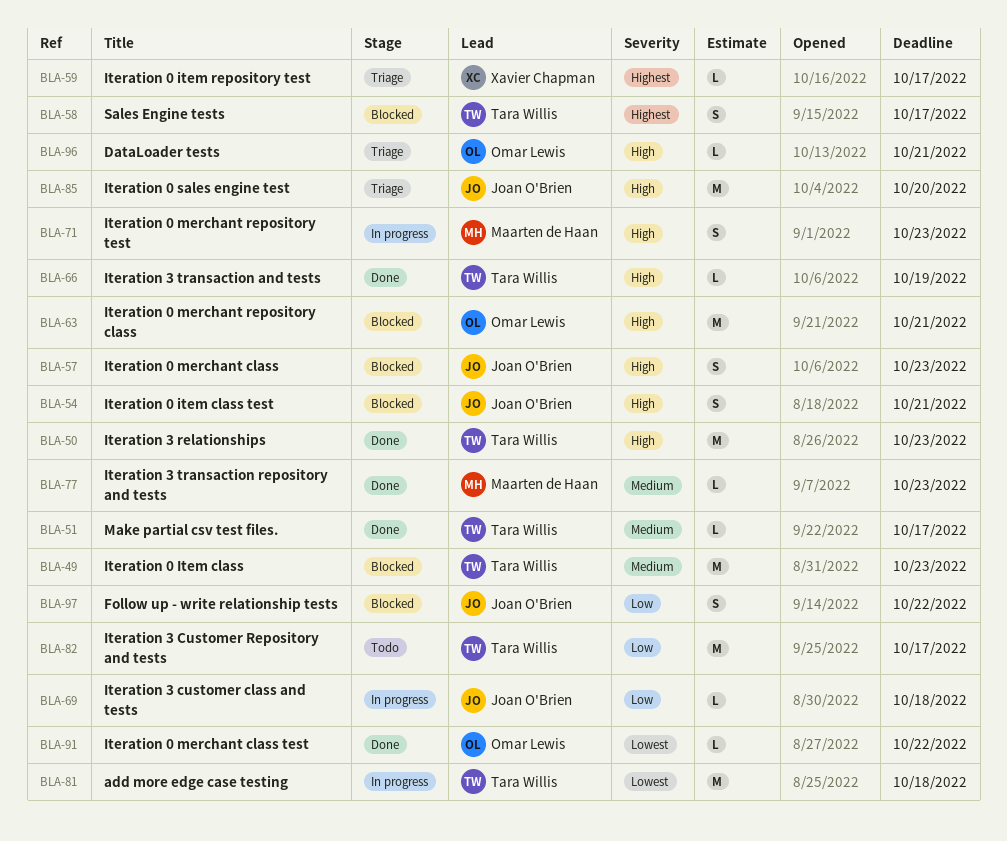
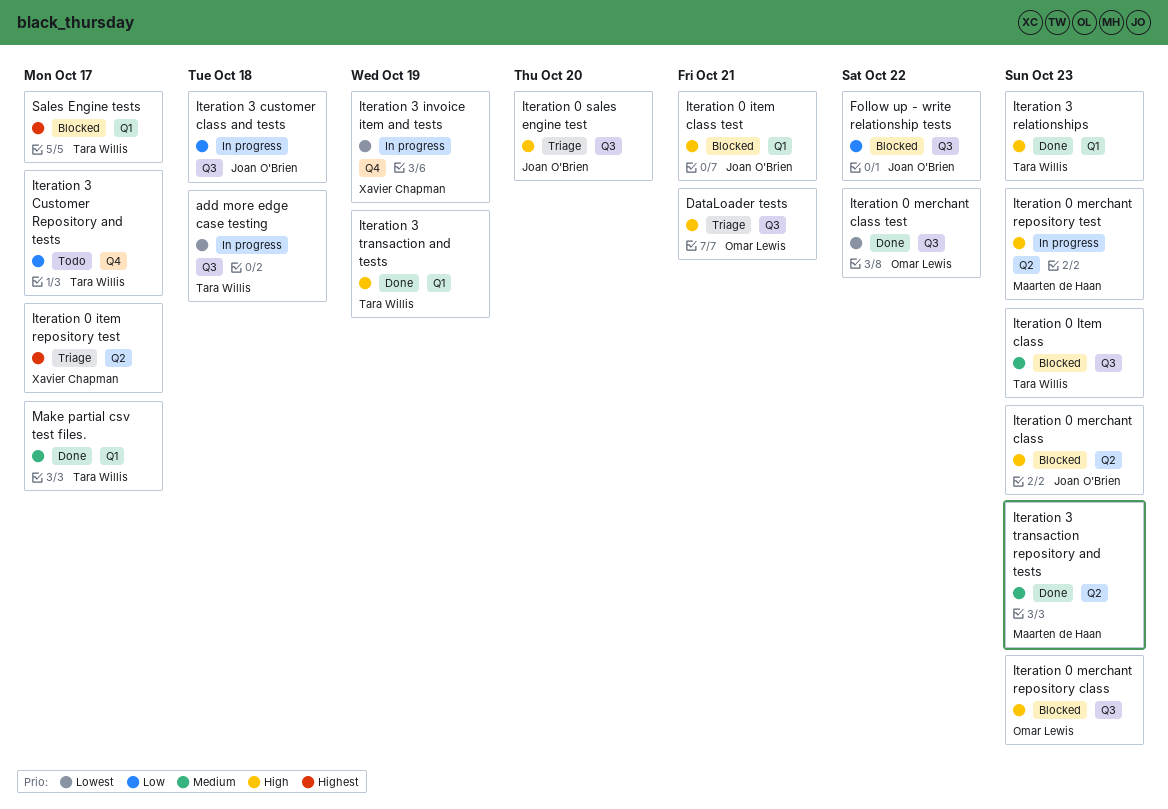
Iteration 0 merchant repository class, due: Oct 21 -> Oct 23
Iteration 3 invoice item and tests: none -> present

